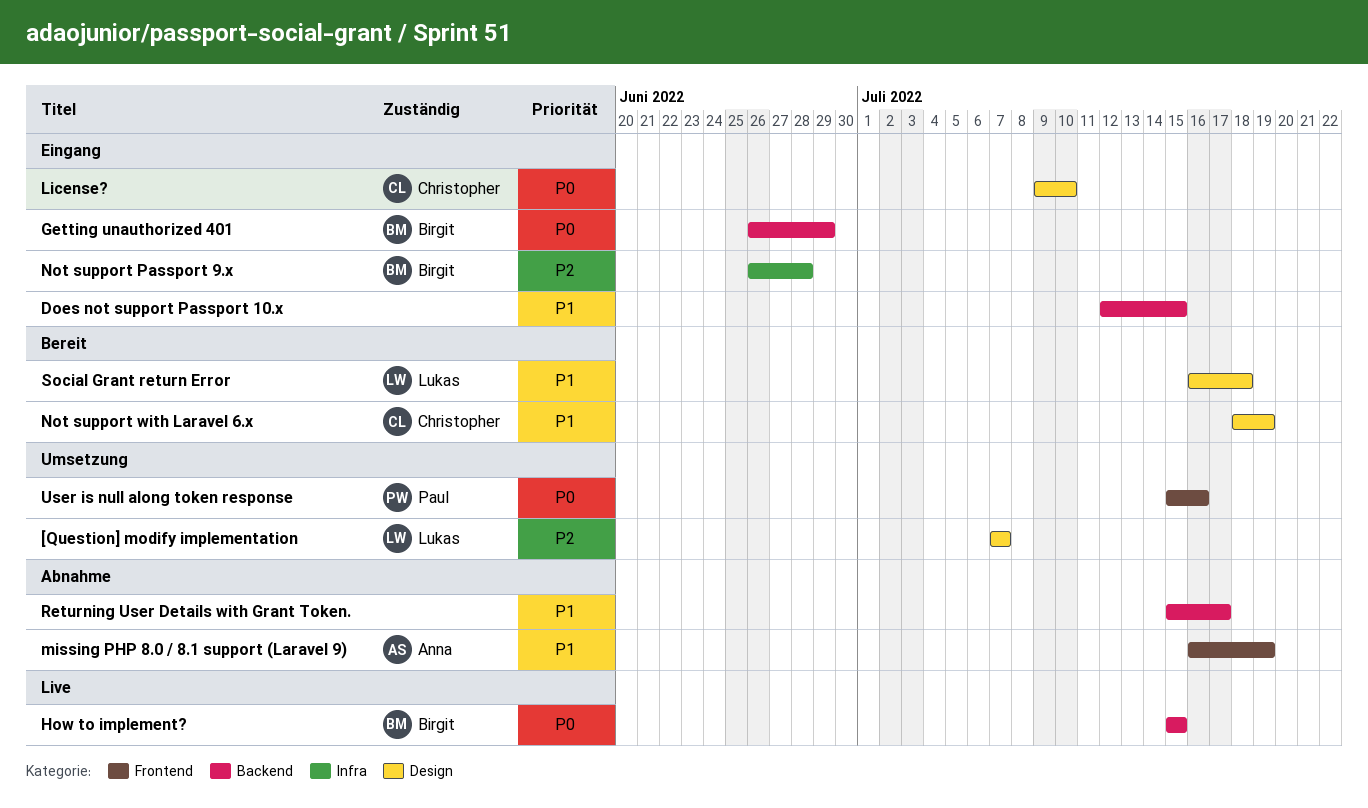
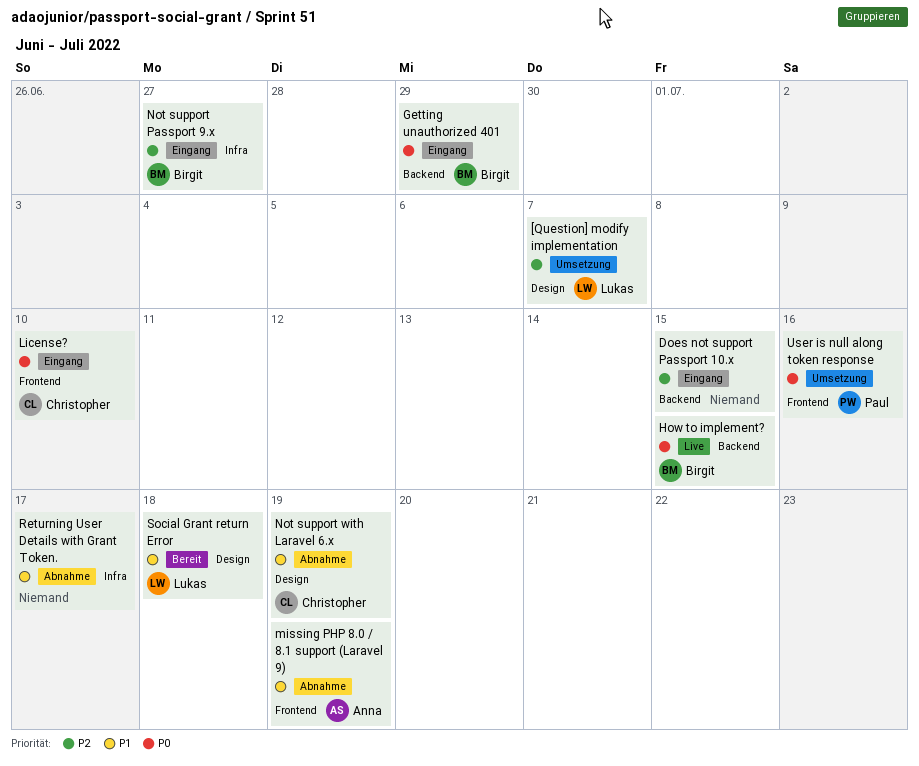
Does not support Passport 10.x, priority: P1 -> P2
License?, label: Design -> Frontend
Not support Passport 9.x, due: Jun 28 -> Jun 27
Not support with Laravel 6.x, status: Bereit -> Abnahme
Returning User Details with Grant Token., label: Backend -> Infra

